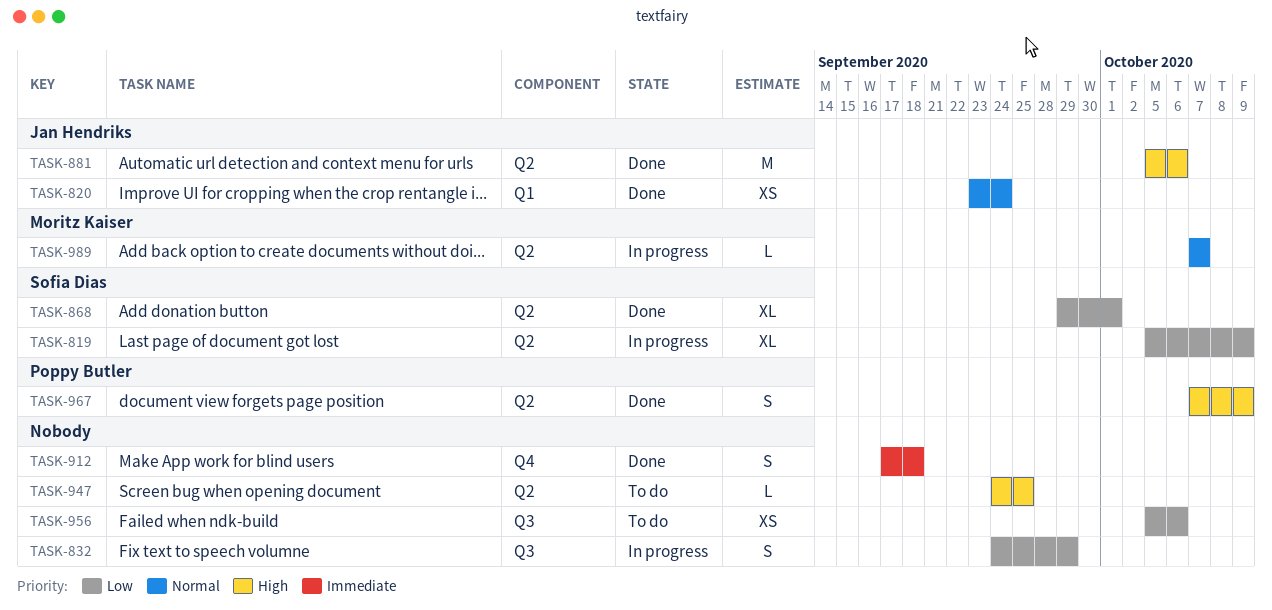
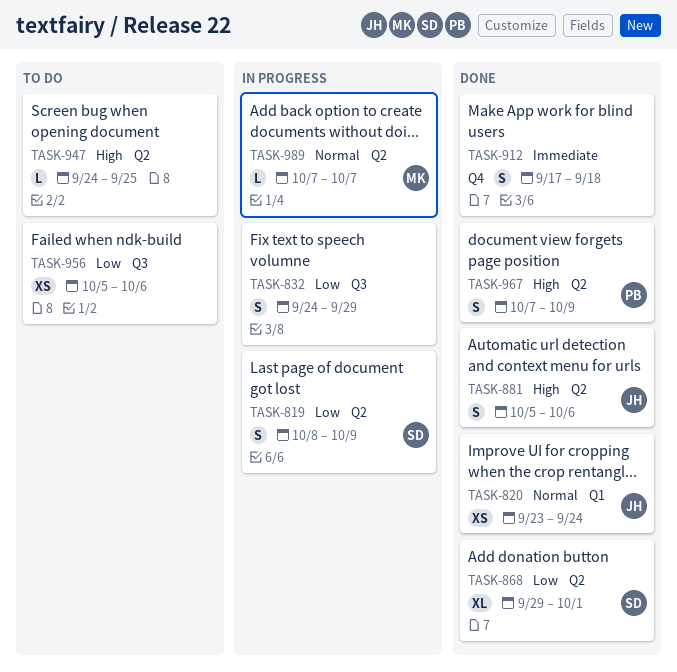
TASK-819, estimate: XL -> S
TASK-819, start: Oct 5 -> Oct 8
TASK-881, estimate: M -> S

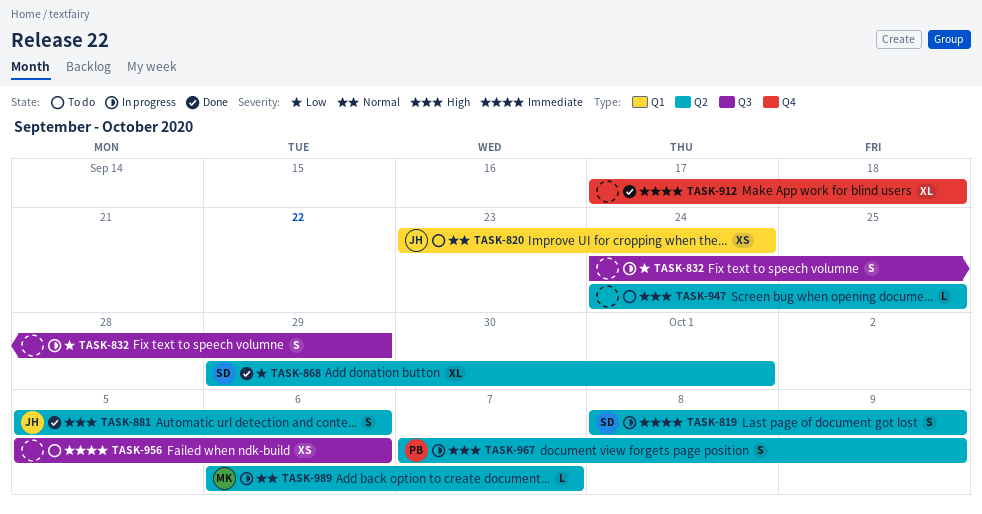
TASK-819, priority: Low -> Immediate
TASK-820, status: Done -> To do
TASK-912, estimate: S -> XL
TASK-956, priority: Low -> Immediate
TASK-967, status: Done -> In progress
TASK-989, start: Oct 7 -> Oct 6

